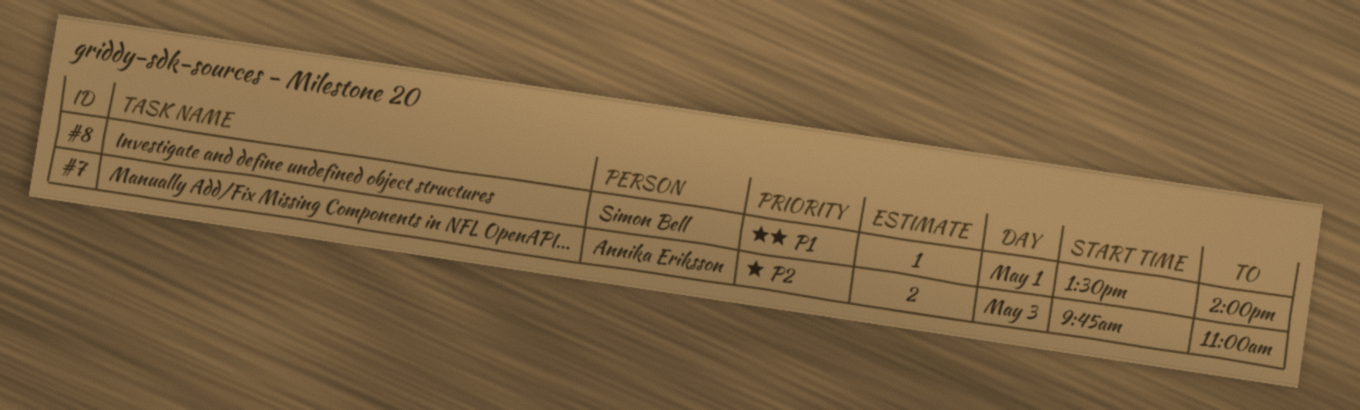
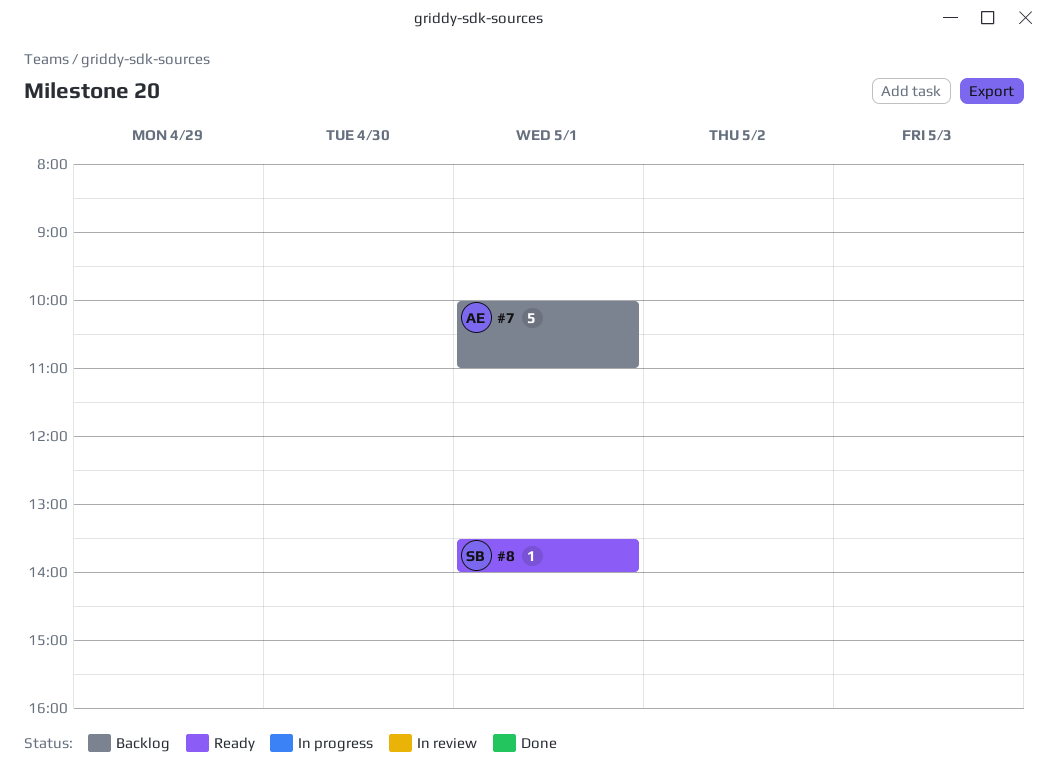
#7, estimate: 2 -> 5
#7, day: May 3 -> May 1
#7, begins: 09:45 -> 10:00

